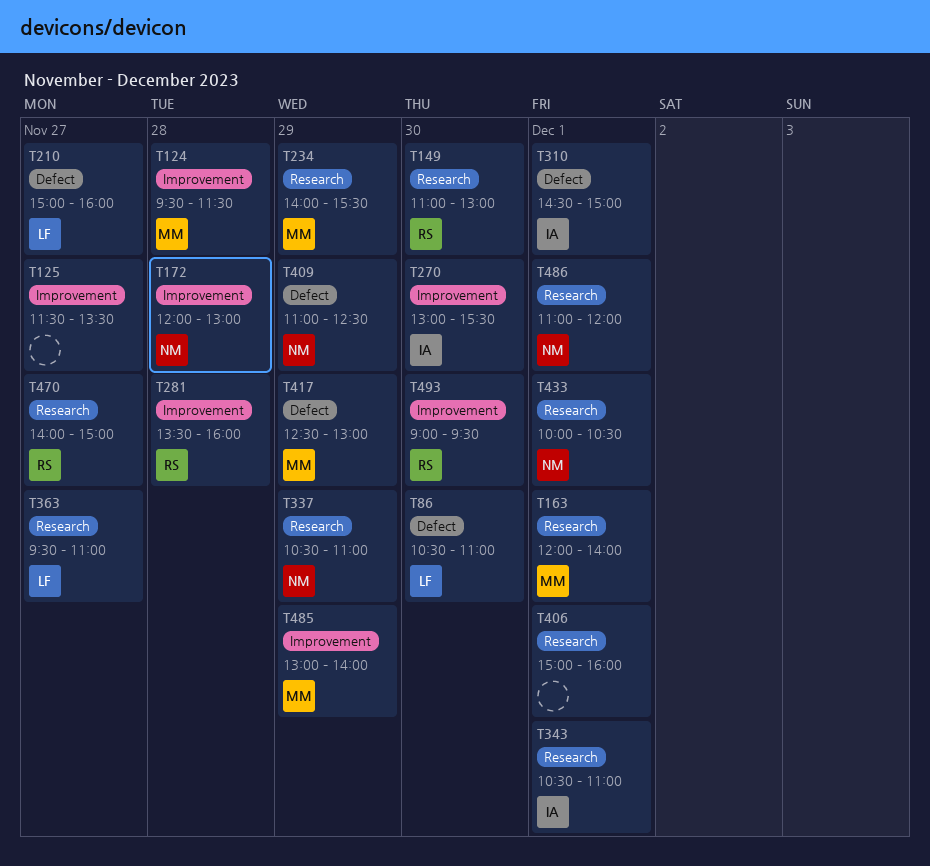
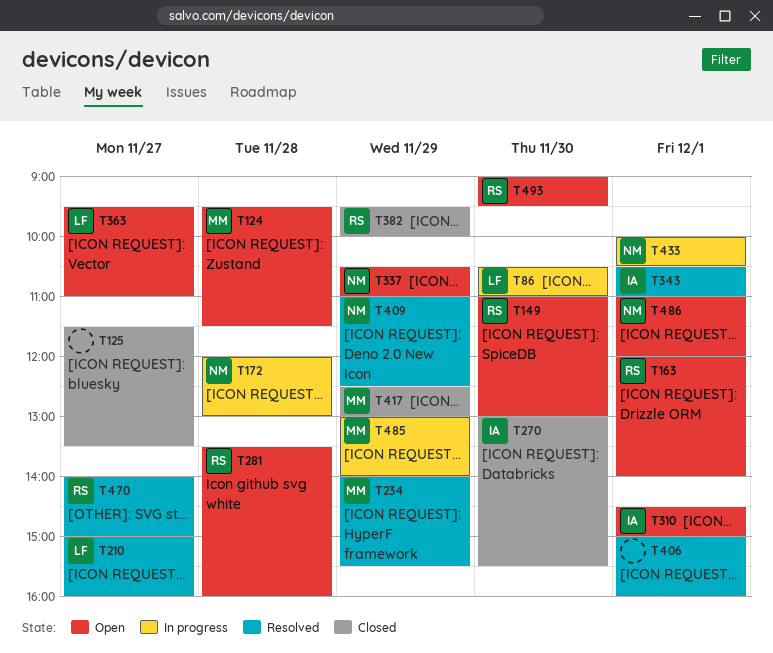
T163, owner: MM -> RS
T382: none -> present

